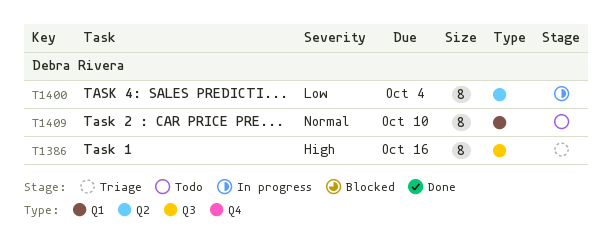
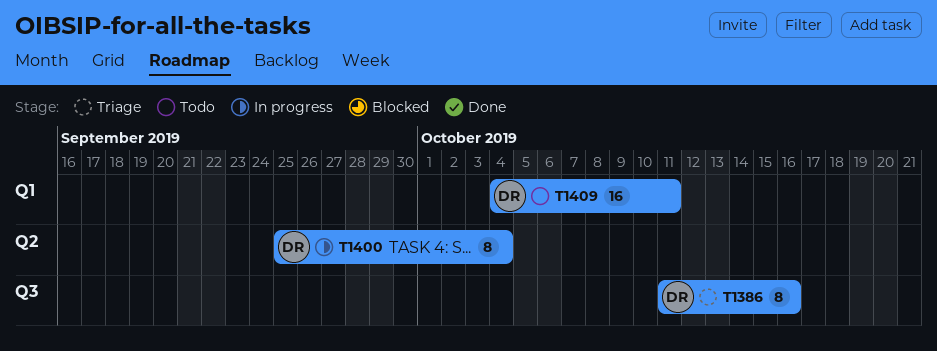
T1409, estimate: 8 -> 16
T1409, due: Oct 10 -> Oct 11

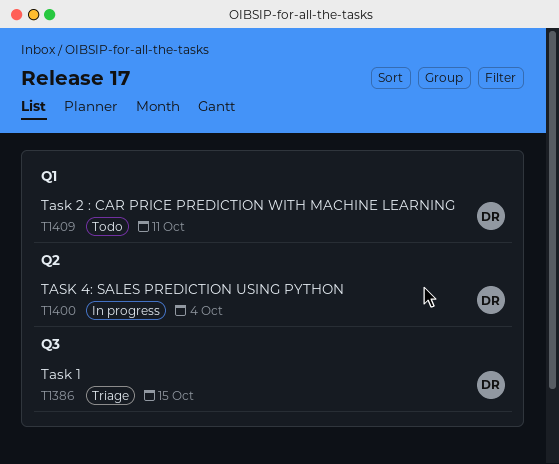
T1386, due: Oct 16 -> Oct 15

